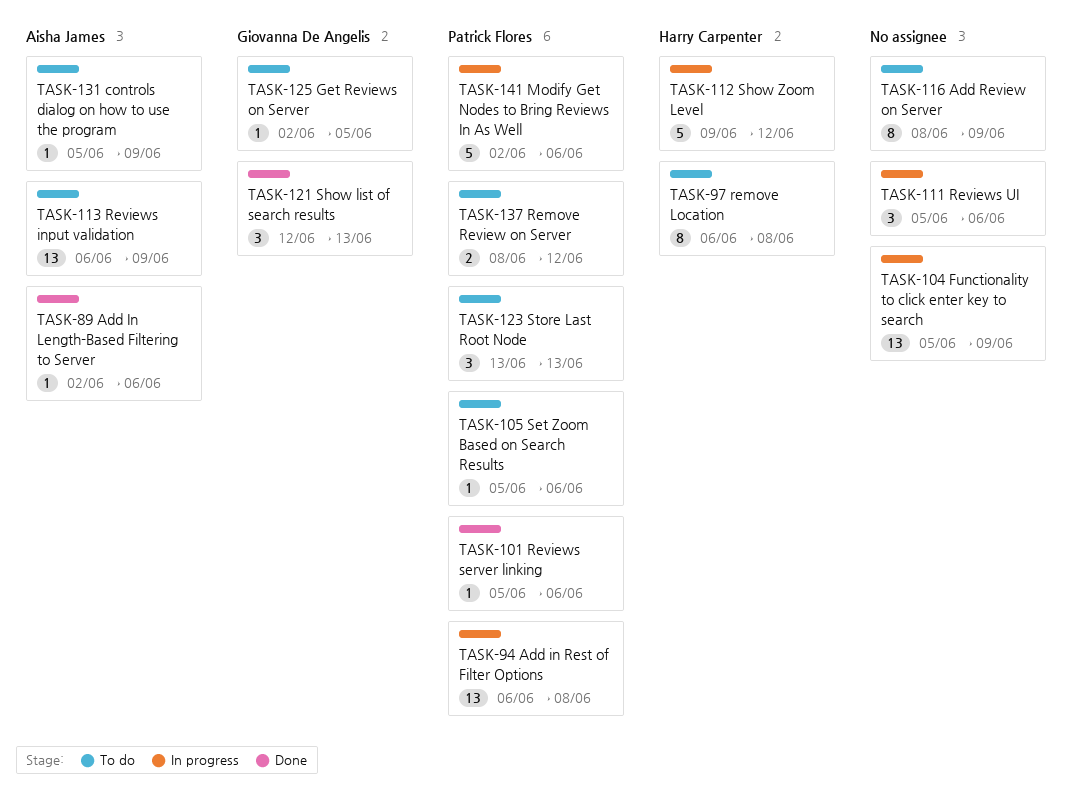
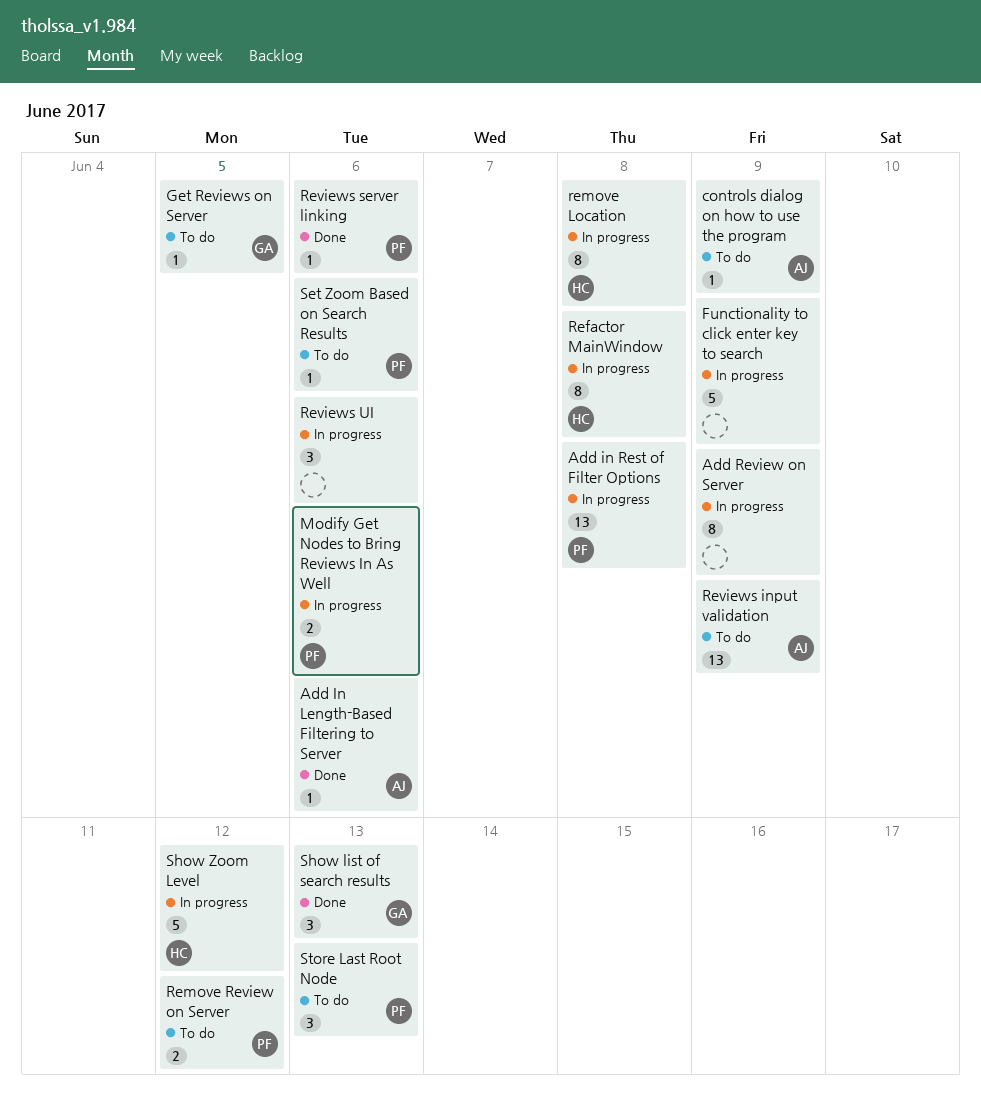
Add Review on Server, status: To do -> In progress
Functionality to click enter key to search, estimate: 13 -> 5
Modify Get Nodes to Bring Reviews In As Well, estimate: 5 -> 2
Refactor MainWindow: none -> present
remove Location, status: To do -> In progress

